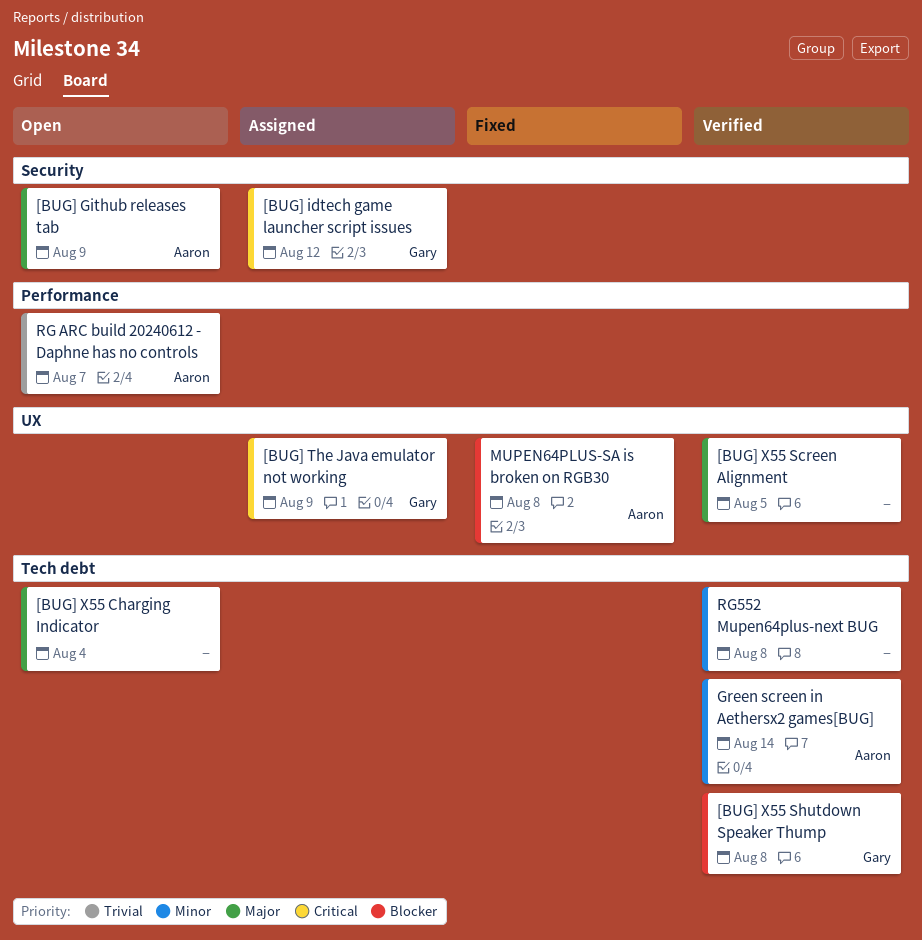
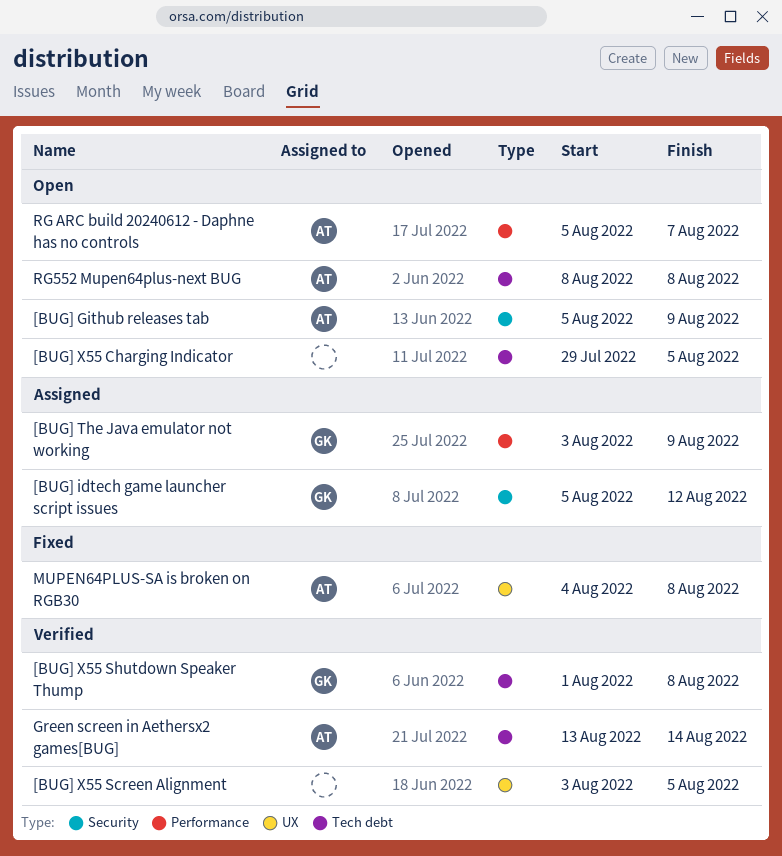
[BUG] The Java emulator not working, label: UX -> Performance
[BUG] X55 Charging Indicator, due: Aug 4 -> Aug 5
RG552 Mupen64plus-next BUG, status: Verified -> Open
RG552 Mupen64plus-next BUG, owner: none -> Aaron

